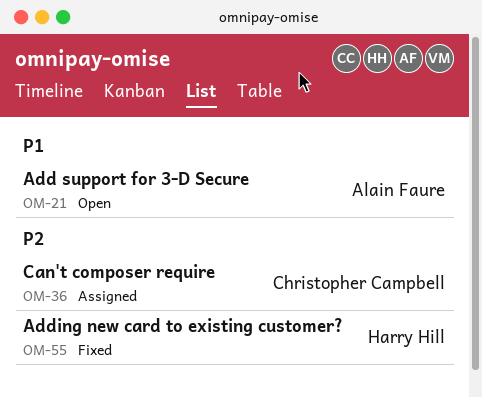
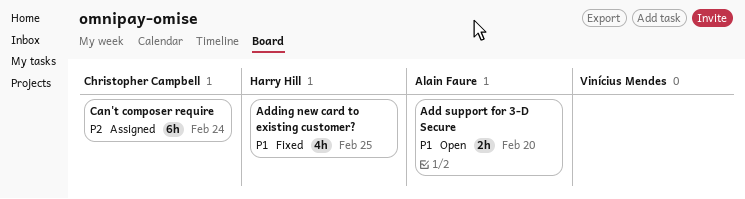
Adding new card to existing customer?, priority: P2 -> P1

